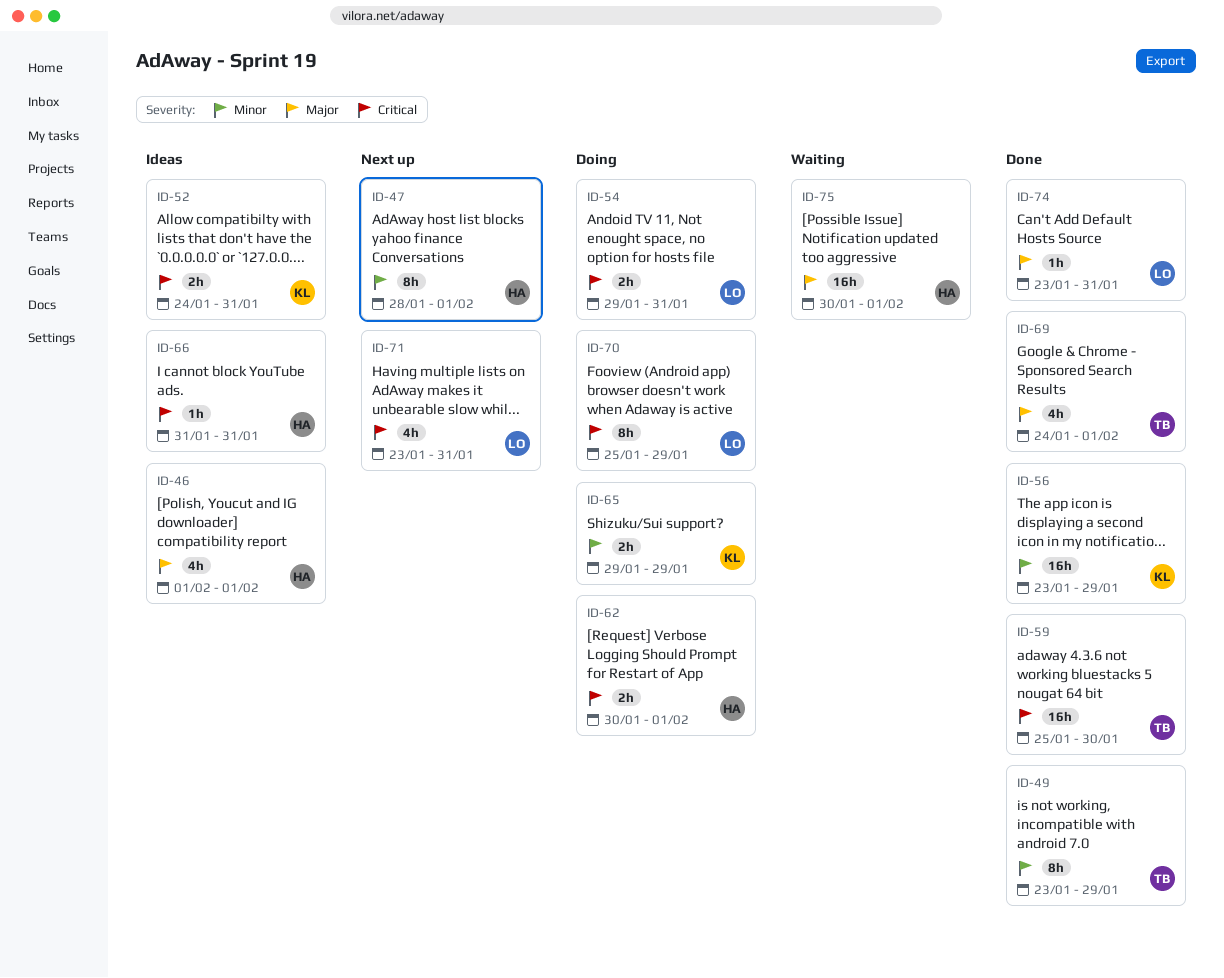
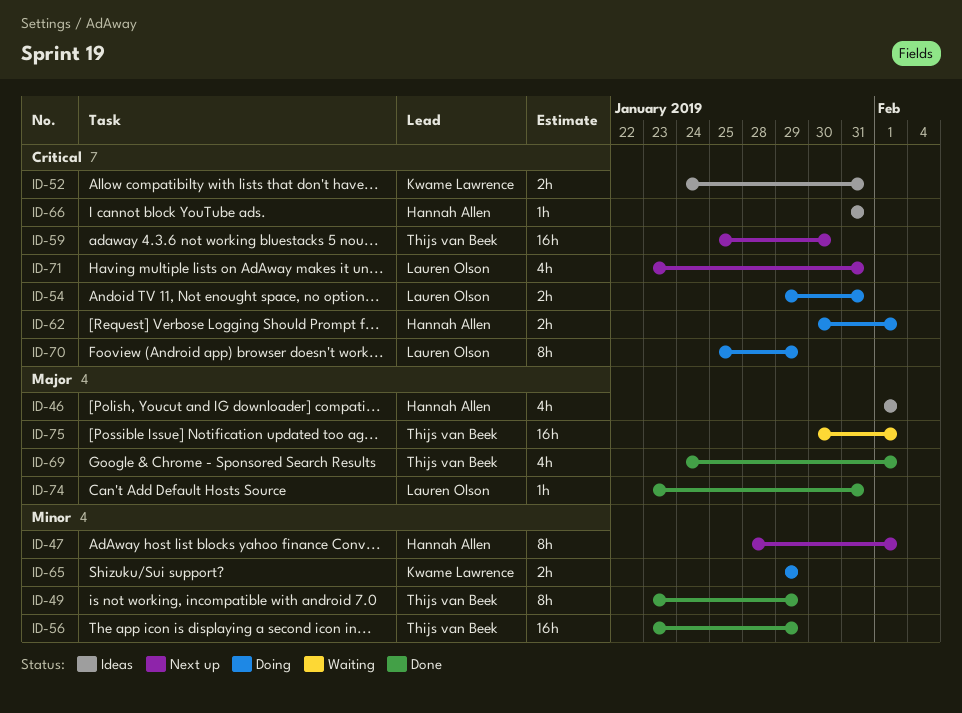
ID-56, owner: Kwame Lawrence -> Thijs van Beek
ID-59, status: Done -> Next up
ID-75, owner: Hannah Allen -> Thijs van Beek

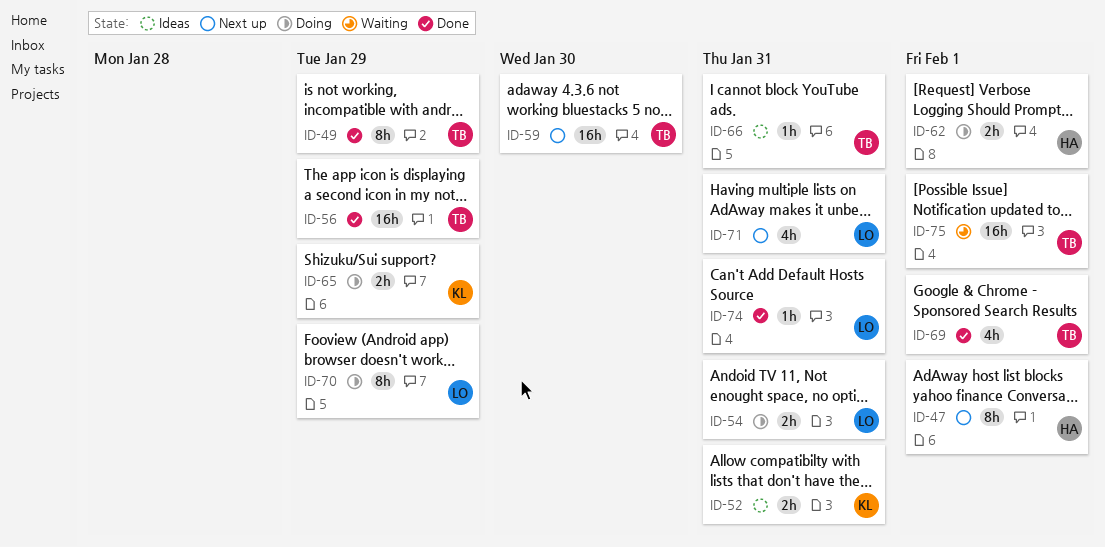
ID-46: present -> none
ID-66, owner: Hannah Allen -> Thijs van Beek

